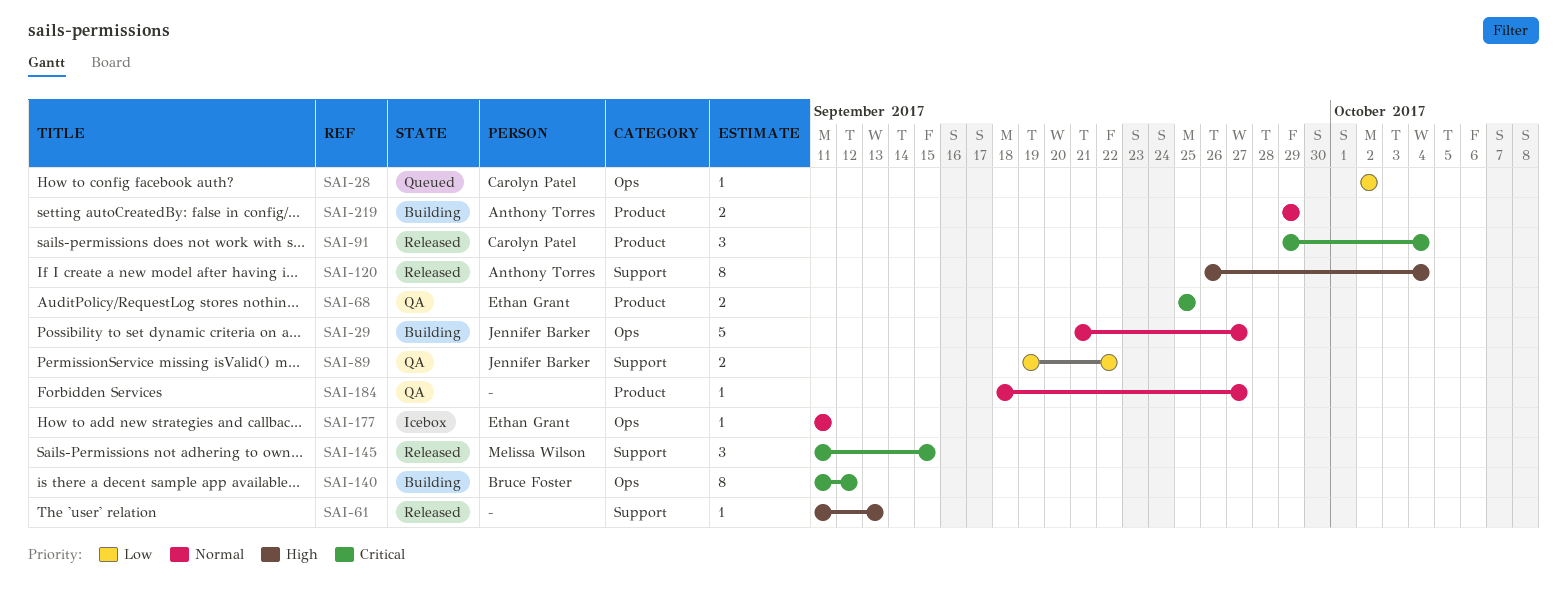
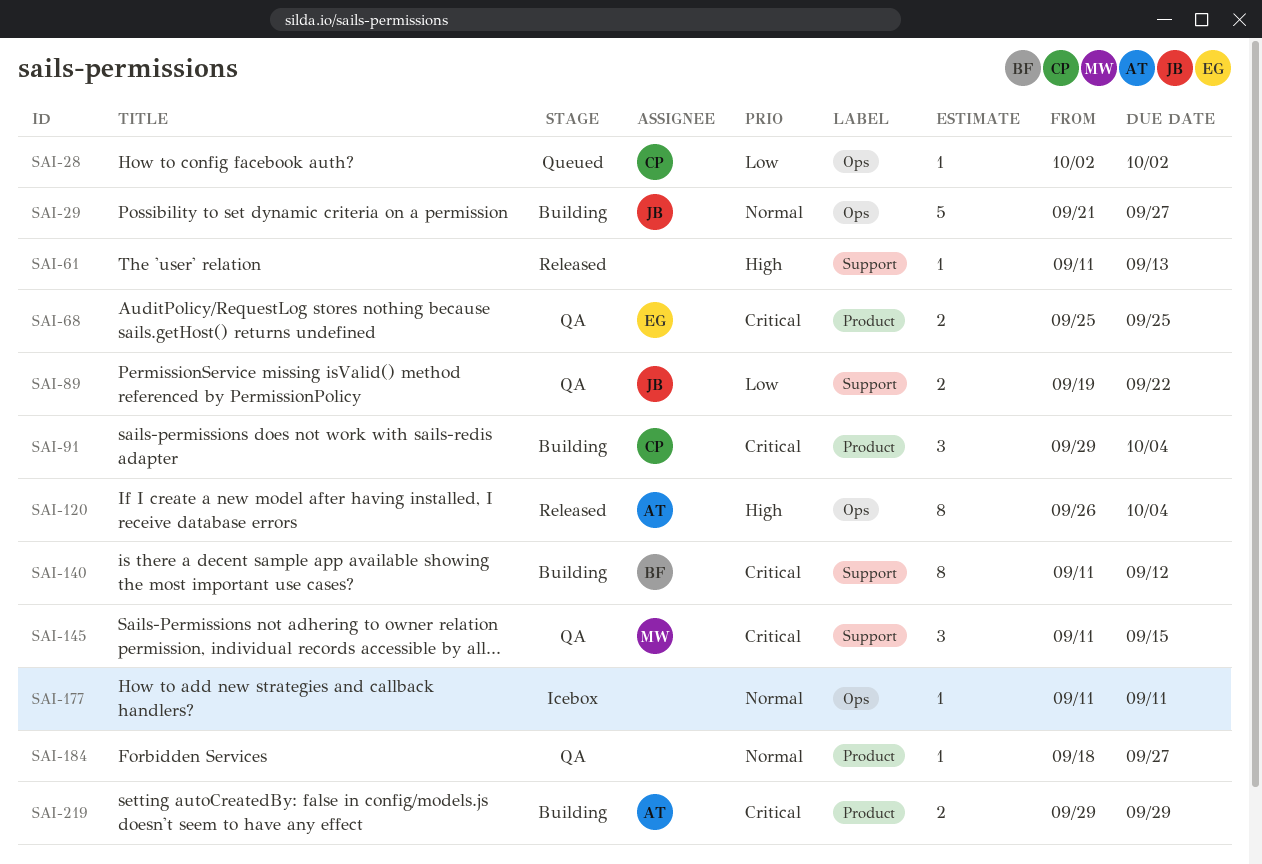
SAI-91, status: Released -> Building
SAI-120, label: Support -> Ops
SAI-140, label: Ops -> Support
SAI-145, status: Released -> QA
SAI-177, owner: Ethan Grant -> none
SAI-219, priority: Normal -> Critical

